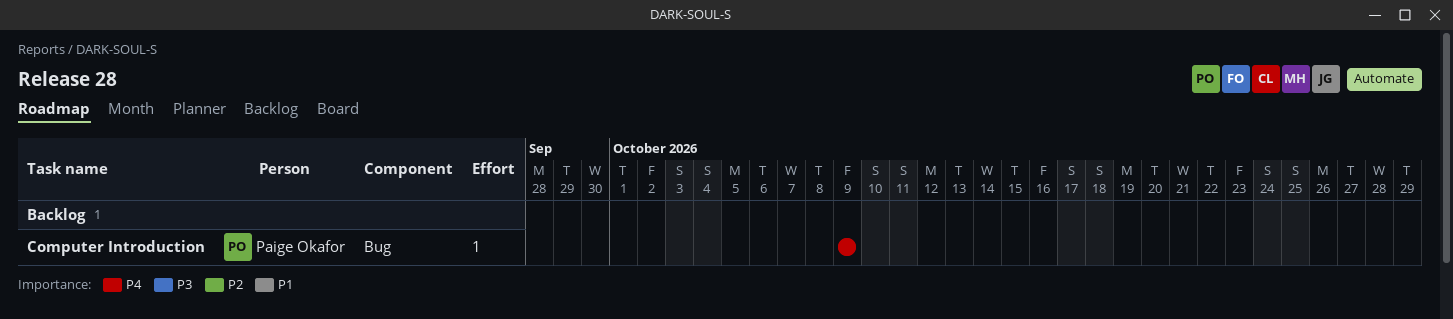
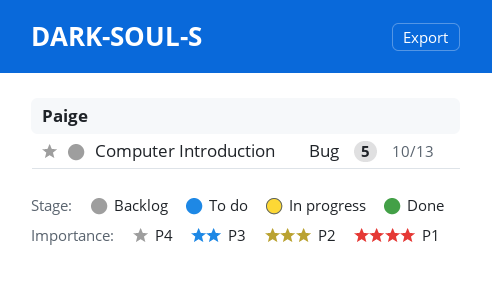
Computer Introduction, estimate: 1 -> 5
Computer Introduction, due: Oct 9 -> Oct 13

